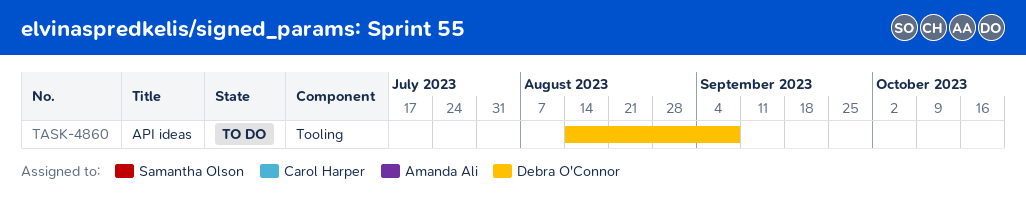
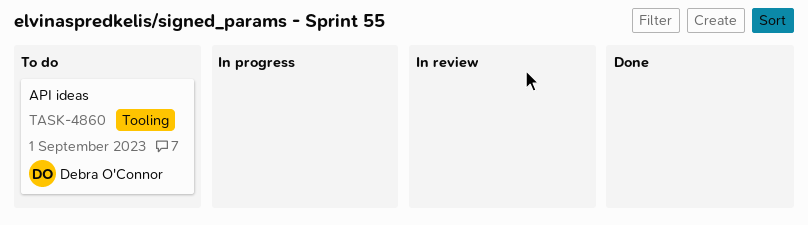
TASK-4860, due: Sep 8 -> Sep 1

